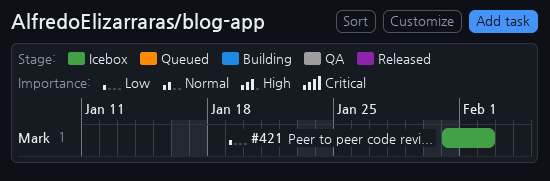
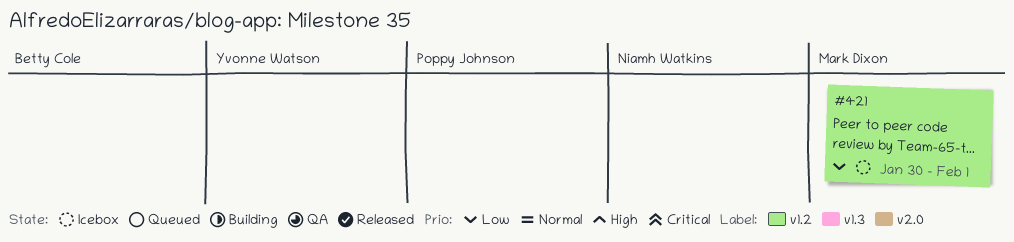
#421, start: Jan 31 -> Jan 30
#421, due: Feb 2 -> Feb 1

